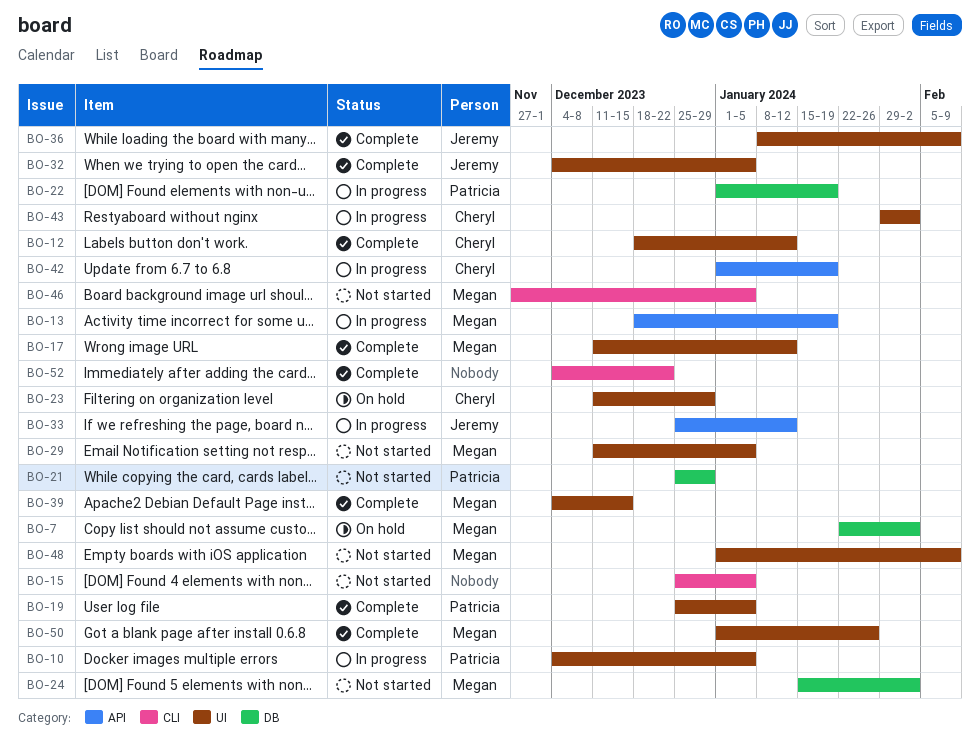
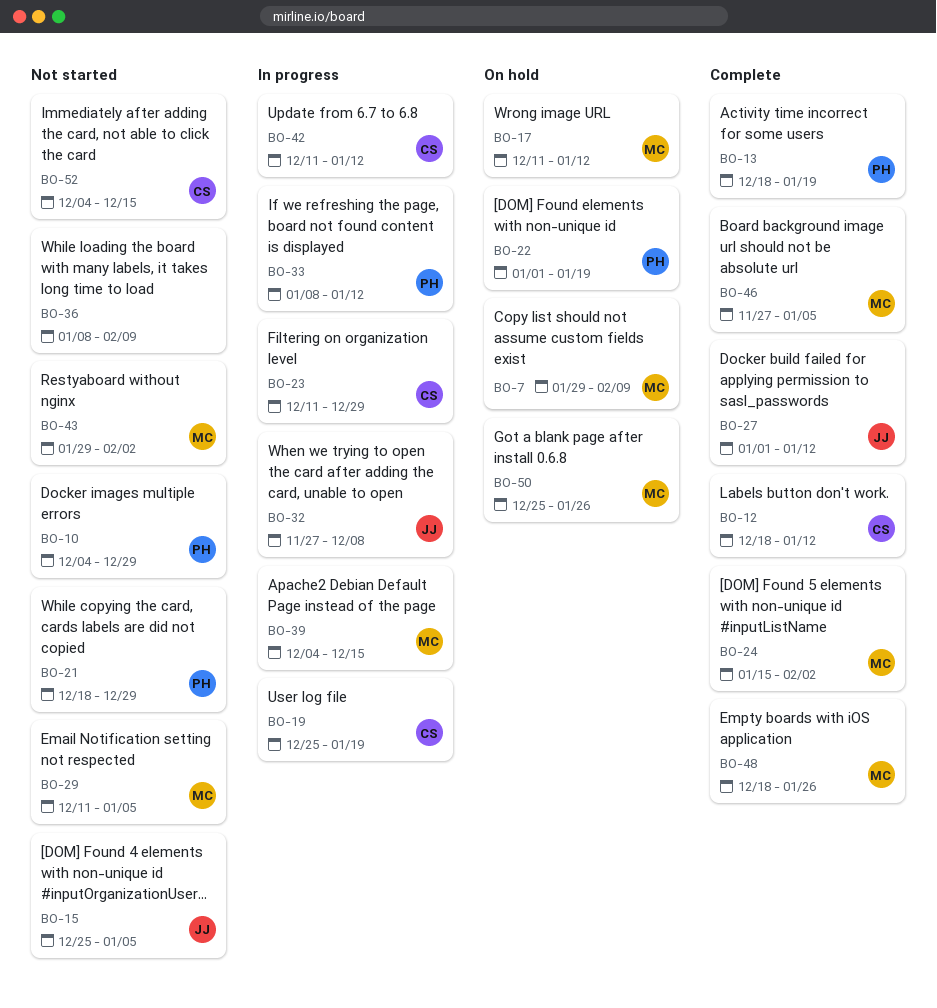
BO-7, start: Jan 22 -> Jan 29
BO-7, due: Feb 2 -> Feb 9
BO-10, status: In progress -> Not started
BO-10, due: Jan 5 -> Dec 29
BO-13, status: In progress -> Complete
BO-13, owner: Megan -> Patricia
BO-15, owner: none -> Jeremy
BO-17, status: Complete -> On hold
BO-19, status: Complete -> In progress
BO-19, owner: Patricia -> Cheryl
BO-19, due: Jan 5 -> Jan 19
BO-21, start: Dec 25 -> Dec 18
BO-22, status: In progress -> On hold
BO-23, status: On hold -> In progress
BO-24, status: Not started -> Complete
BO-27: none -> present
BO-32, status: Complete -> In progress
BO-32, start: Dec 4 -> Nov 27
BO-32, due: Jan 5 -> Dec 8
BO-33, owner: Jeremy -> Patricia
BO-33, start: Dec 25 -> Jan 8
BO-36, status: Complete -> Not started
BO-36, owner: Jeremy -> none
BO-39, status: Complete -> In progress
BO-42, start: Jan 1 -> Dec 11
BO-42, due: Jan 19 -> Jan 12
BO-43, status: In progress -> Not started
BO-43, owner: Cheryl -> Megan
BO-46, status: Not started -> Complete
BO-48, status: Not started -> Complete
BO-48, start: Jan 1 -> Dec 18
BO-48, due: Feb 9 -> Jan 26
BO-50, status: Complete -> On hold
BO-50, start: Jan 1 -> Dec 25
BO-52, status: Complete -> Not started
BO-52, owner: none -> Cheryl
BO-52, due: Dec 22 -> Dec 15

